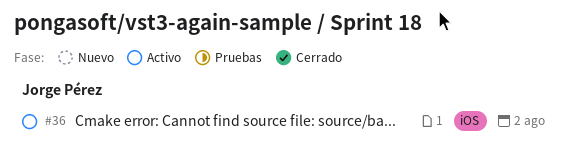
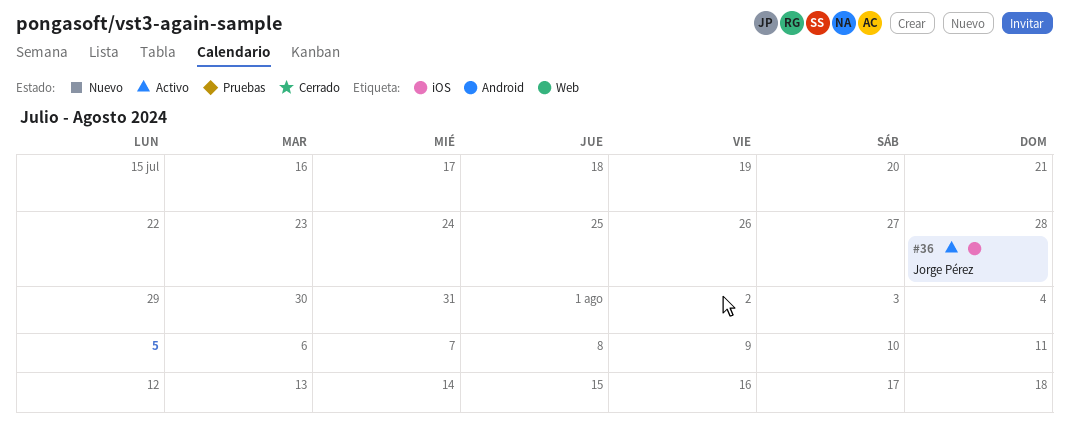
#36, due: Aug 2 -> Jul 28

